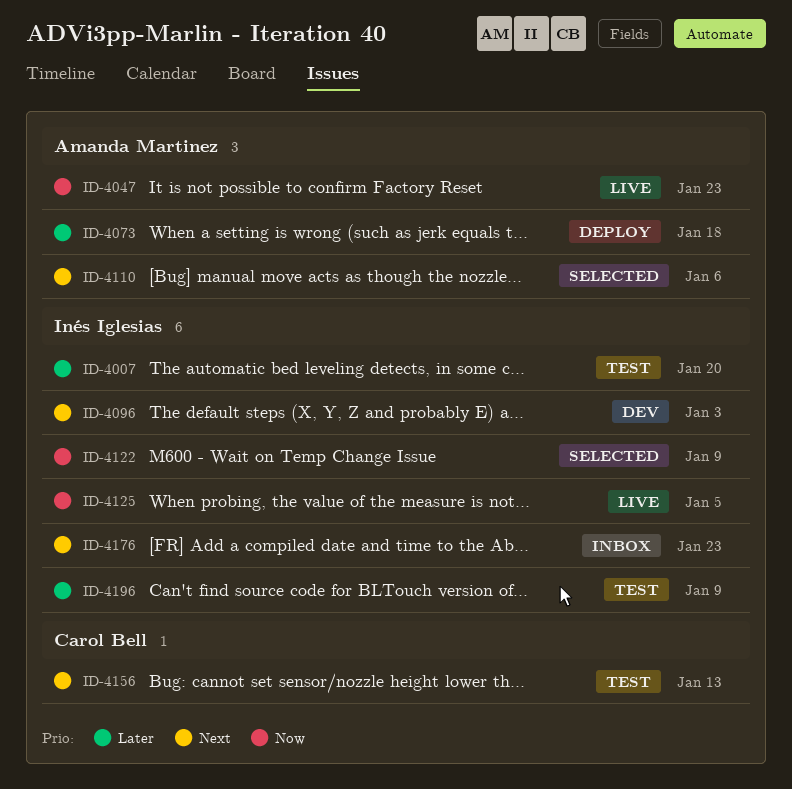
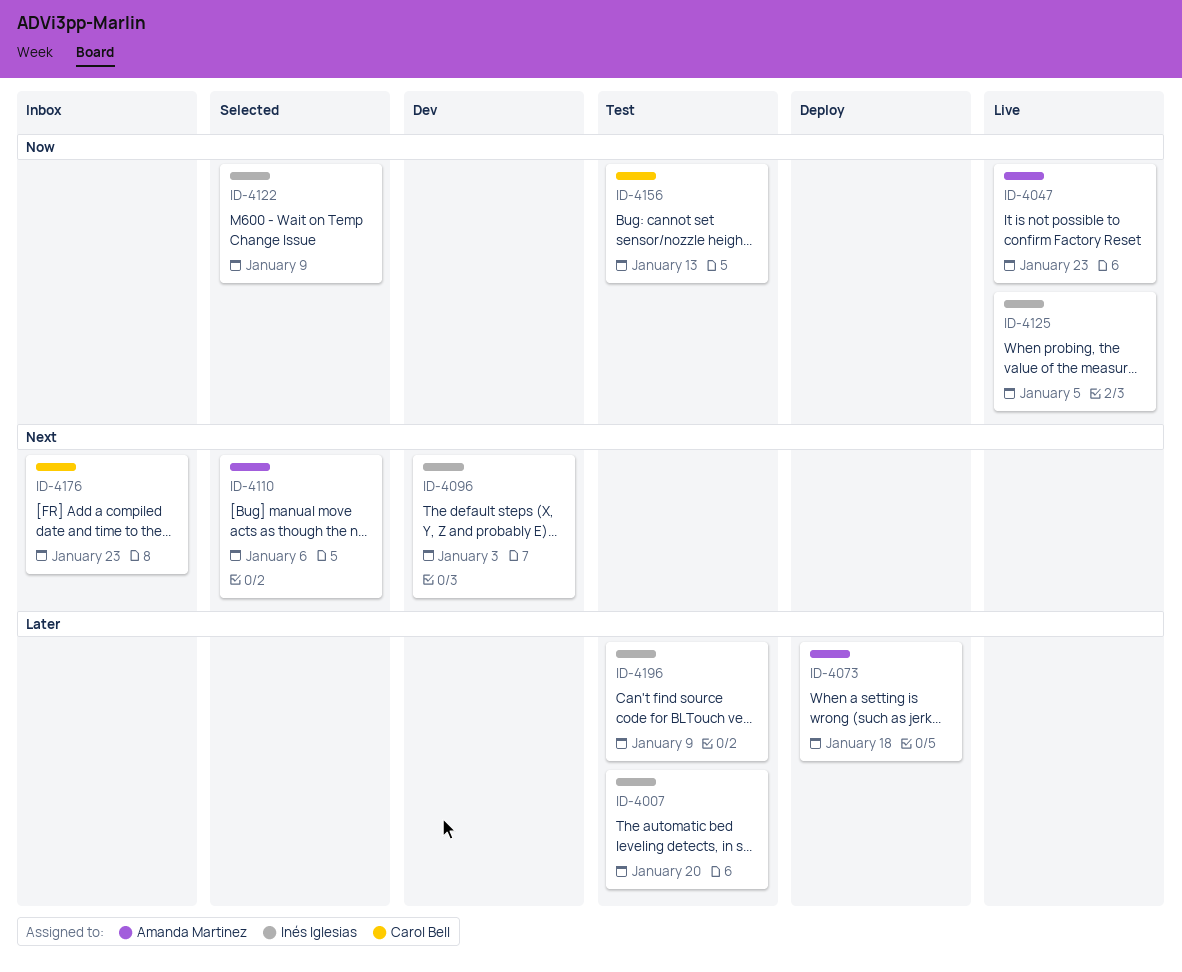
ID-4156, priority: Next -> Now
ID-4176, owner: Inés Iglesias -> Carol Bell

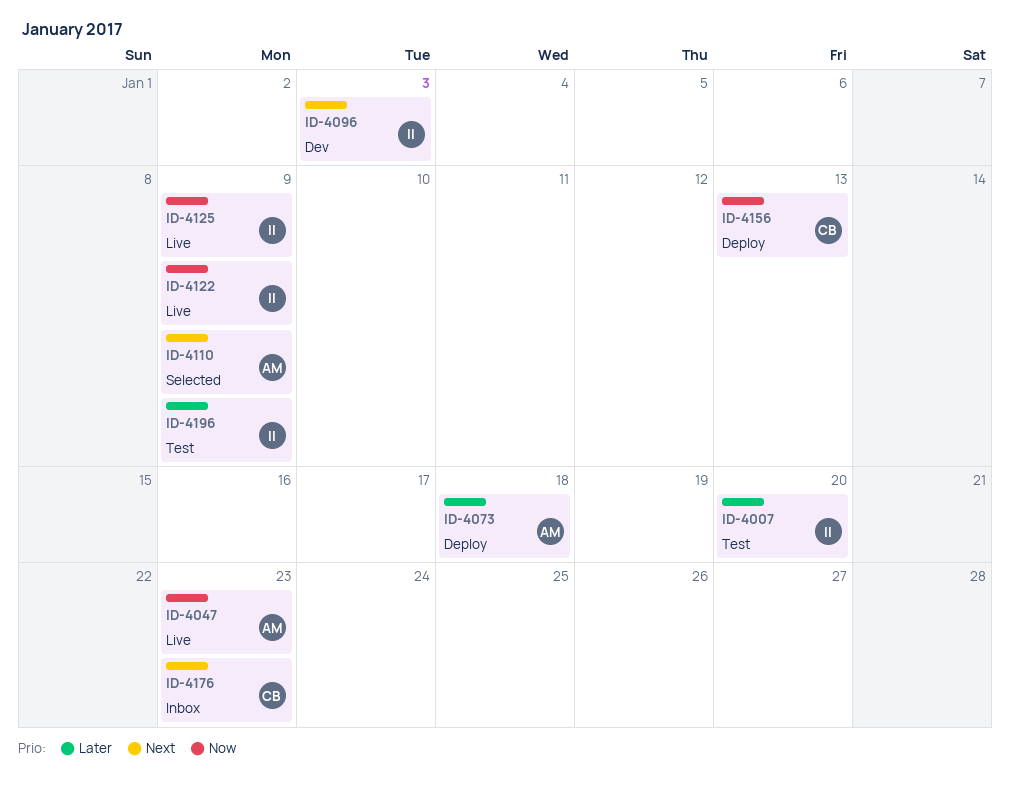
ID-4110, due: Jan 6 -> Jan 9
ID-4122, status: Selected -> Live
ID-4125, due: Jan 5 -> Jan 9
ID-4156, status: Test -> Deploy

